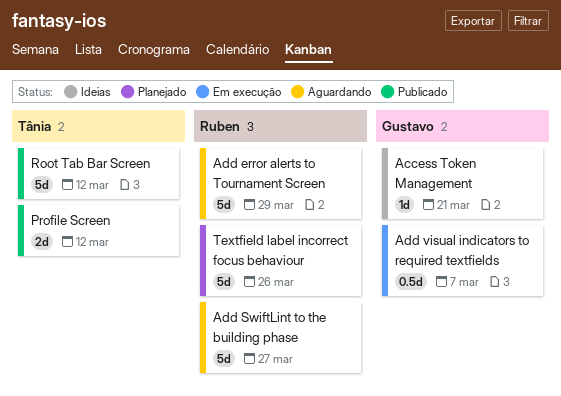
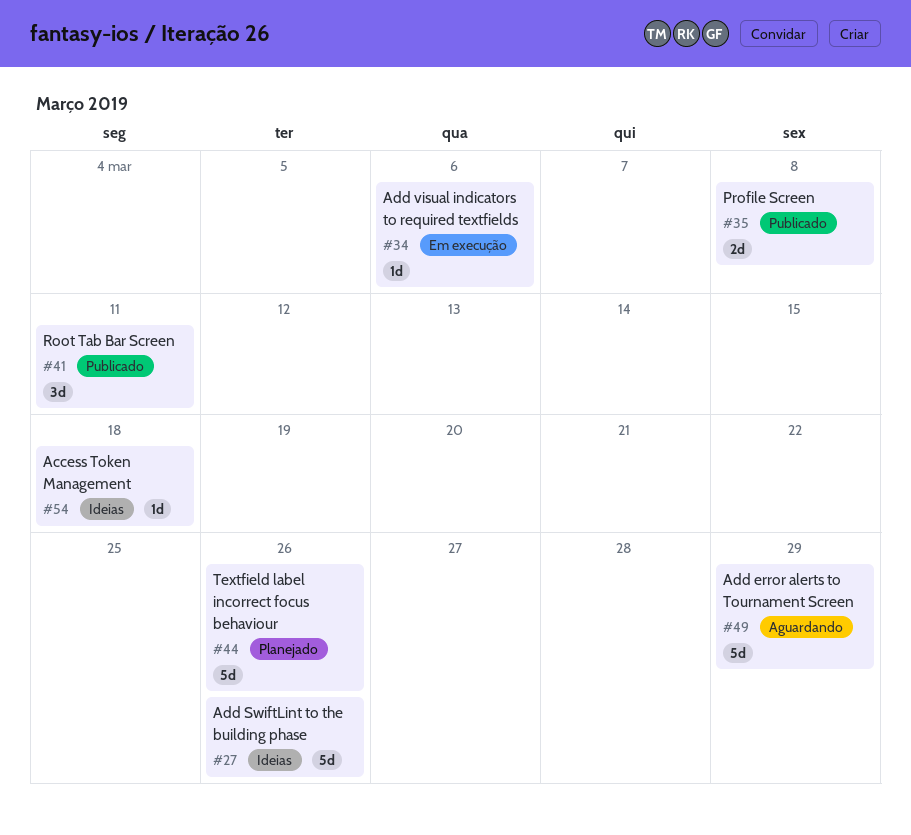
Access Token Management, due: Mar 21 -> Mar 18
Add SwiftLint to the building phase, status: Aguardando -> Ideias
Add SwiftLint to the building phase, due: Mar 27 -> Mar 26
Add visual indicators to required textfields, estimate: 0.5d -> 1d
Add visual indicators to required textfields, due: Mar 7 -> Mar 6
Profile Screen, due: Mar 12 -> Mar 8
Root Tab Bar Screen, estimate: 5d -> 3d
Root Tab Bar Screen, due: Mar 12 -> Mar 11

